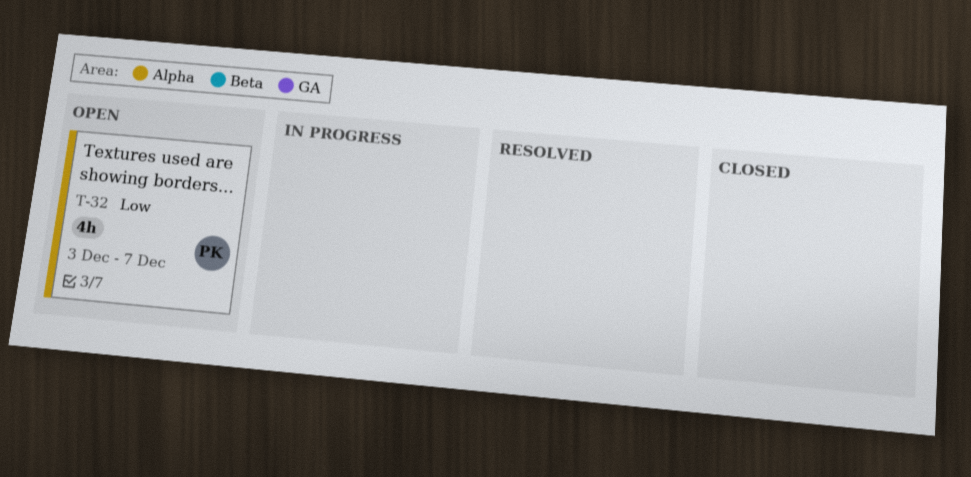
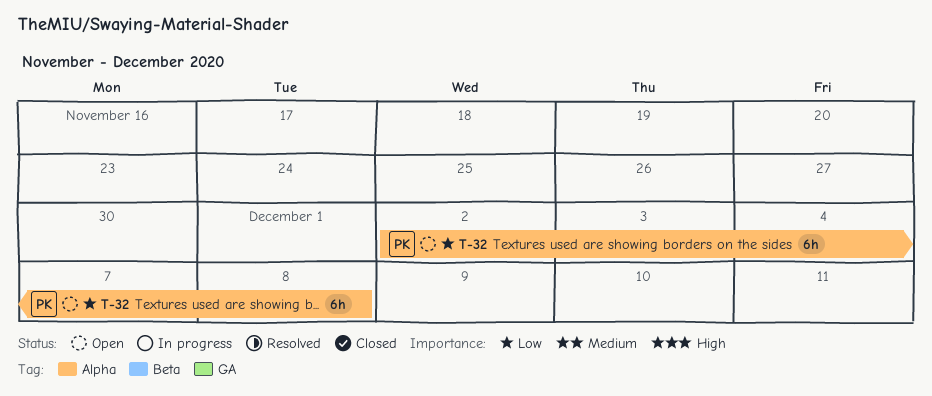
T-32, estimate: 4h -> 6h
T-32, start: Dec 3 -> Dec 2
T-32, due: Dec 7 -> Dec 8

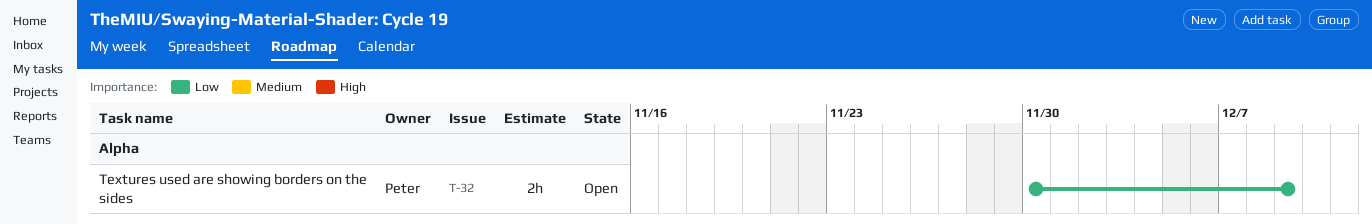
T-32, estimate: 6h -> 2h
T-32, start: Dec 2 -> Nov 30
T-32, due: Dec 8 -> Dec 9

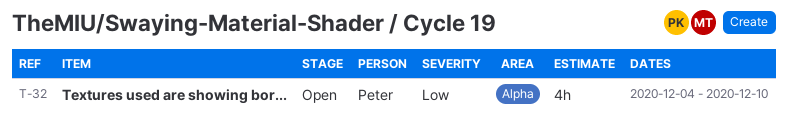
T-32, estimate: 2h -> 4h
T-32, start: Nov 30 -> Dec 4
T-32, due: Dec 9 -> Dec 10

